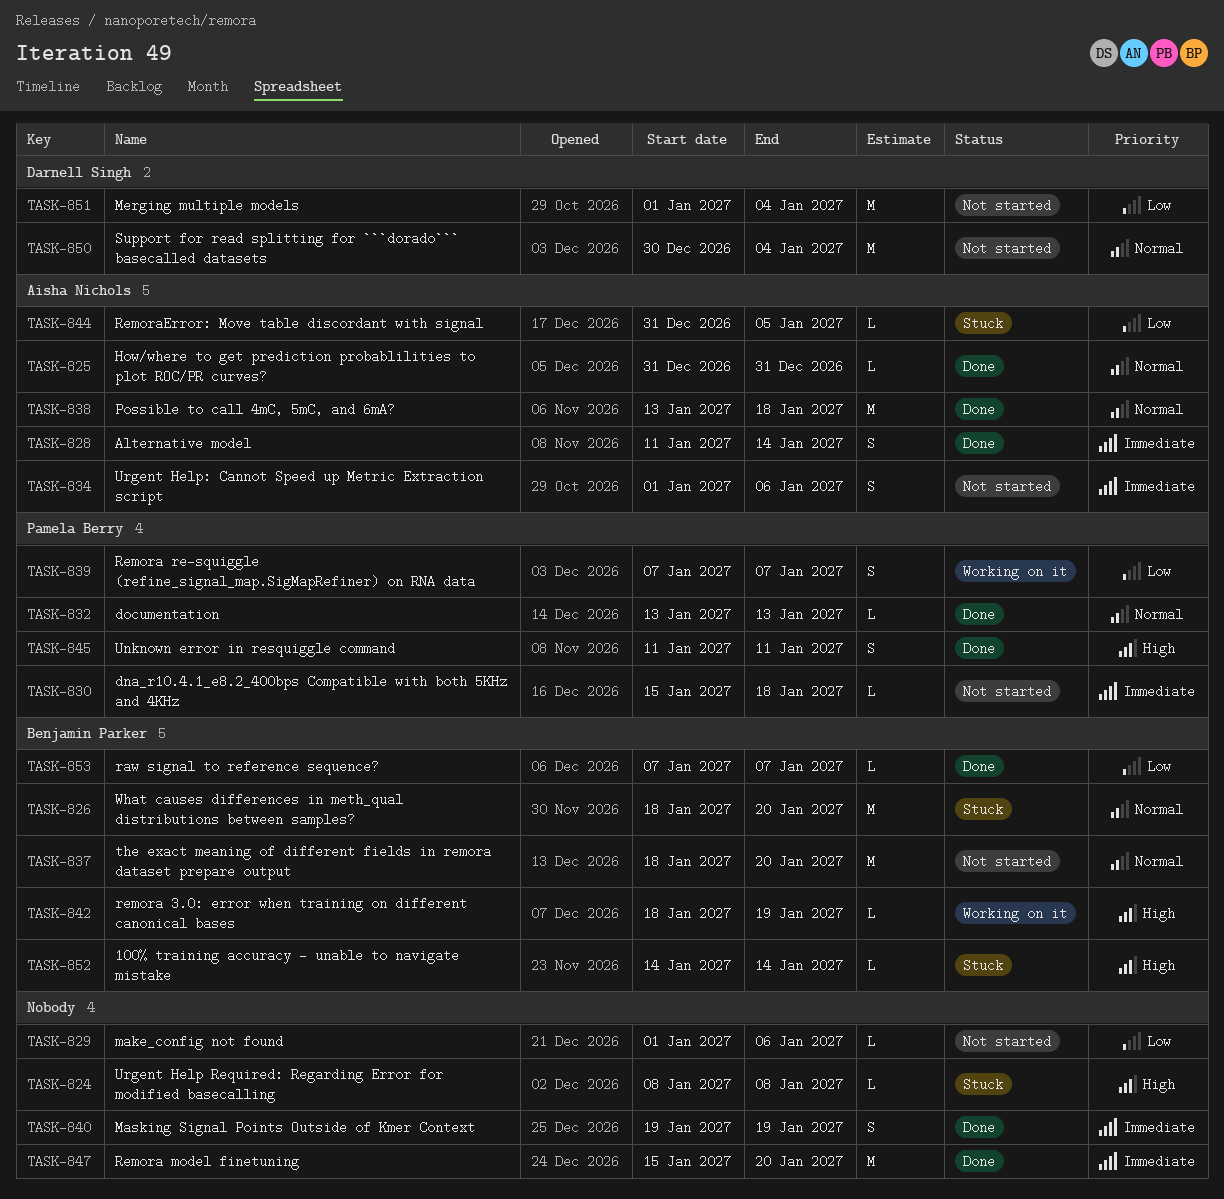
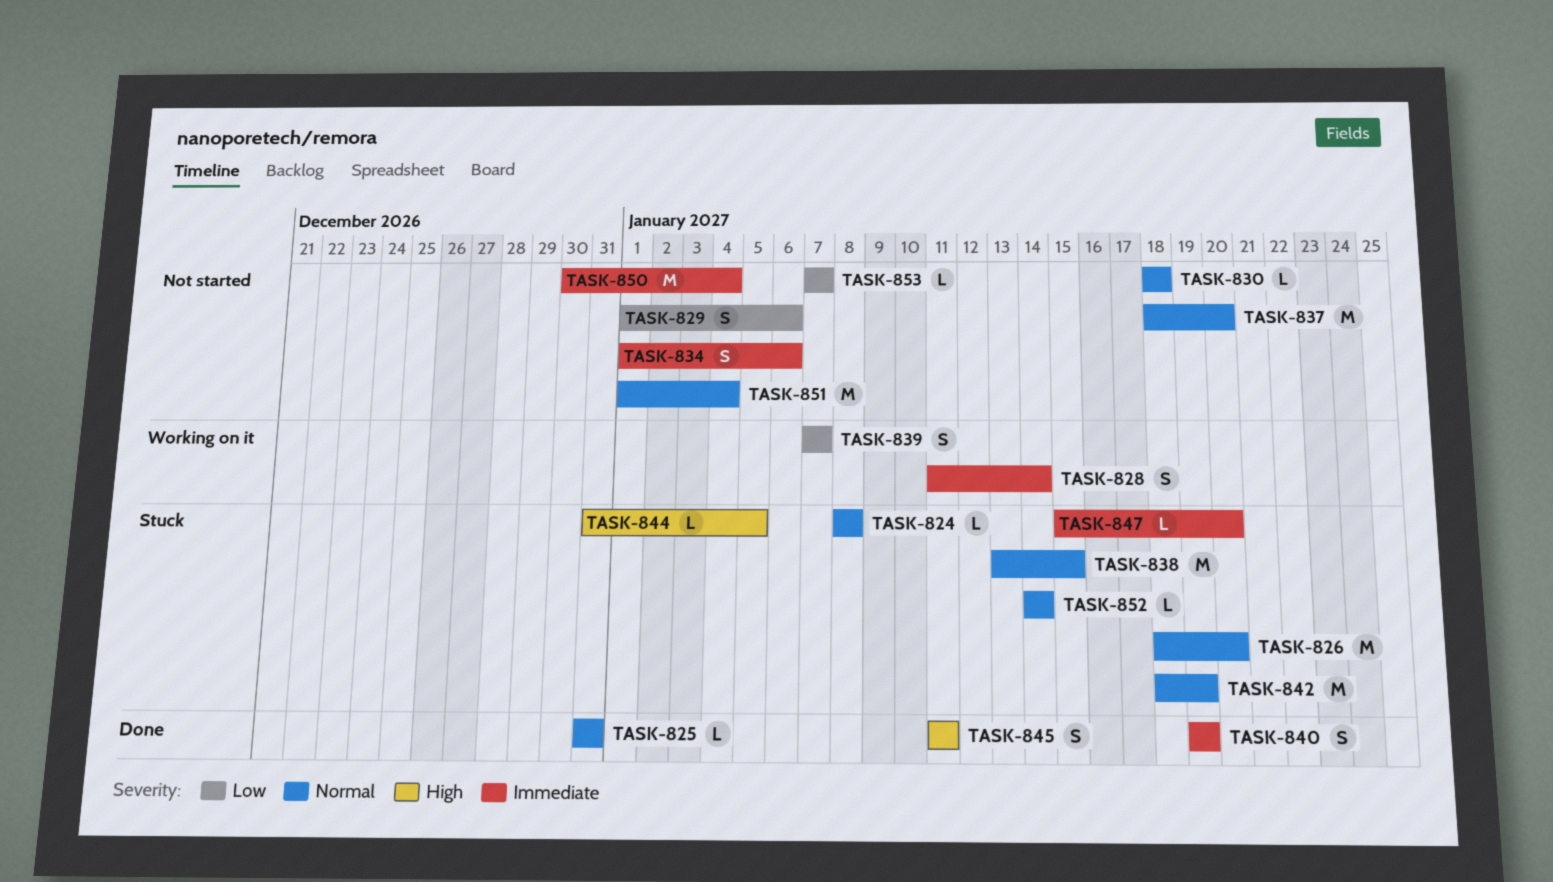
TASK-824, priority: High -> Normal
TASK-828, status: Done -> Working on it
TASK-829, estimate: L -> S
TASK-830, priority: Immediate -> Normal
TASK-830, start: Jan 15 -> Jan 18
TASK-832: present -> none
TASK-838, status: Done -> Stuck
TASK-838, due: Jan 18 -> Jan 15
TASK-842, status: Working on it -> Stuck
TASK-842, priority: High -> Normal
TASK-842, estimate: L -> M
TASK-844, priority: Low -> High
TASK-847, status: Done -> Stuck
TASK-847, estimate: M -> L
TASK-850, priority: Normal -> Immediate
TASK-851, priority: Low -> Normal
TASK-852, priority: High -> Normal
TASK-853, status: Done -> Not started

